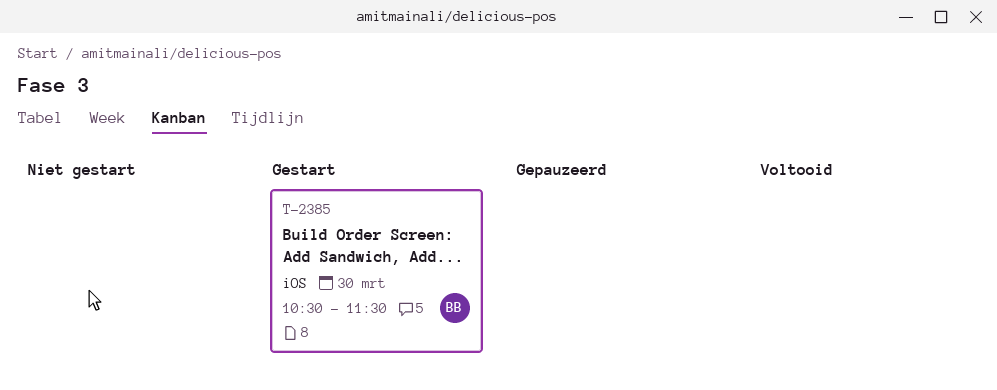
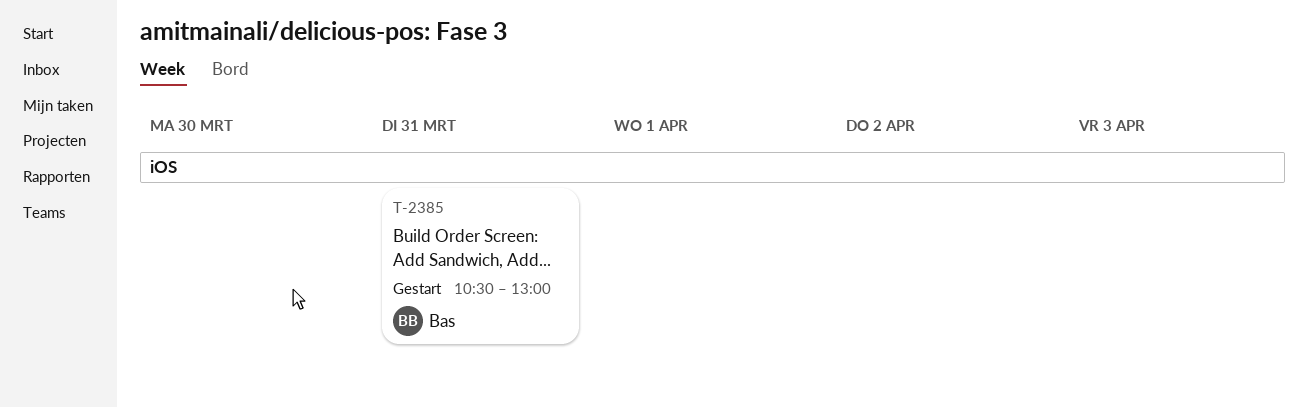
T-2385, day: Mar 30 -> Mar 31
T-2385, ends: 11:30 -> 13:00

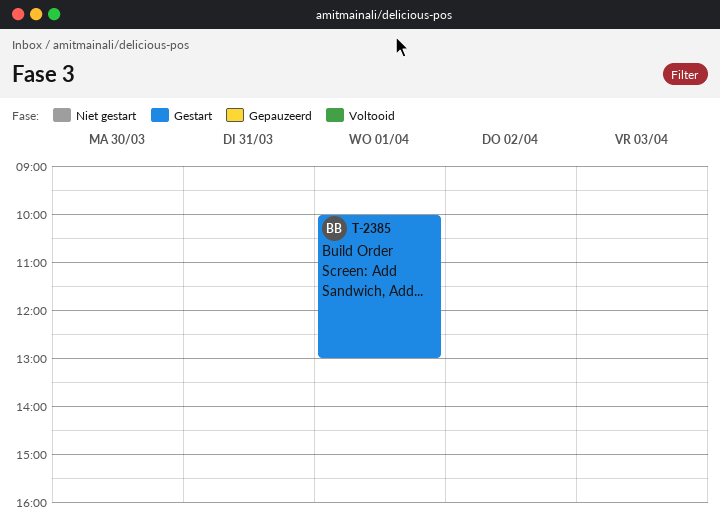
T-2385, day: Mar 31 -> Apr 1
T-2385, begins: 10:30 -> 10:00

